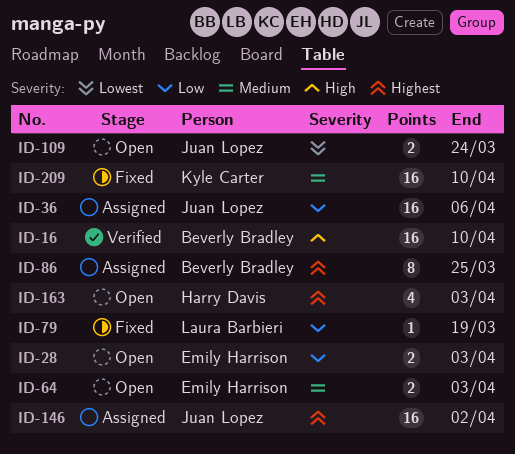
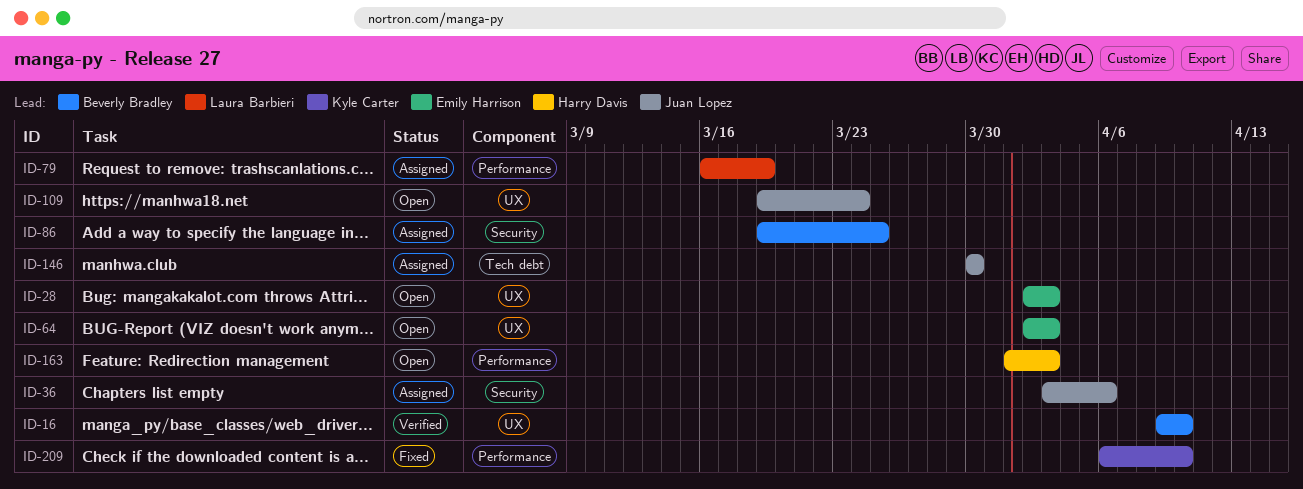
ID-79, status: Fixed -> Assigned
ID-146, due: Apr 2 -> Mar 30

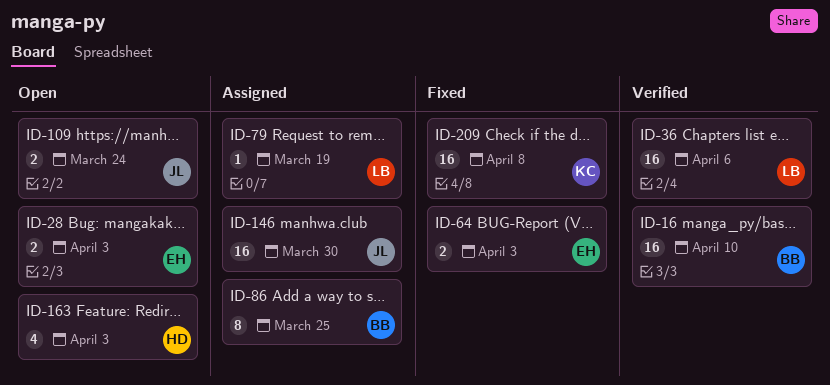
ID-36, status: Assigned -> Verified
ID-36, owner: Juan Lopez -> Laura Barbieri
ID-64, status: Open -> Fixed
ID-209, due: Apr 10 -> Apr 8

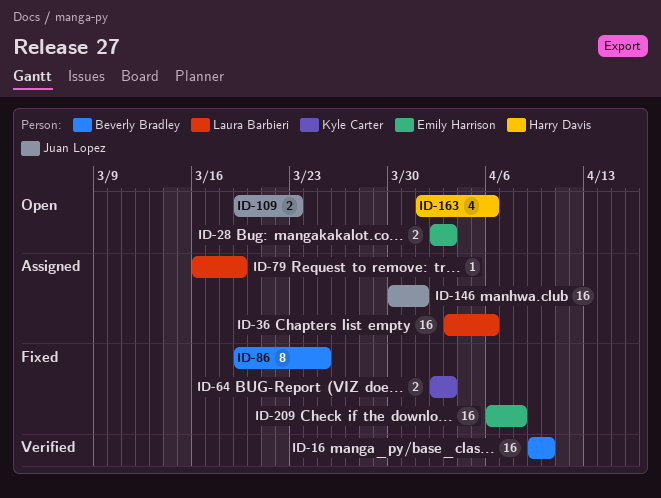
ID-36, status: Verified -> Assigned
ID-64, owner: Emily Harrison -> Kyle Carter
ID-86, status: Assigned -> Fixed
ID-109, due: Mar 24 -> Mar 23
ID-146, due: Mar 30 -> Apr 1
ID-163, due: Apr 3 -> Apr 6
ID-209, owner: Kyle Carter -> Emily Harrison

